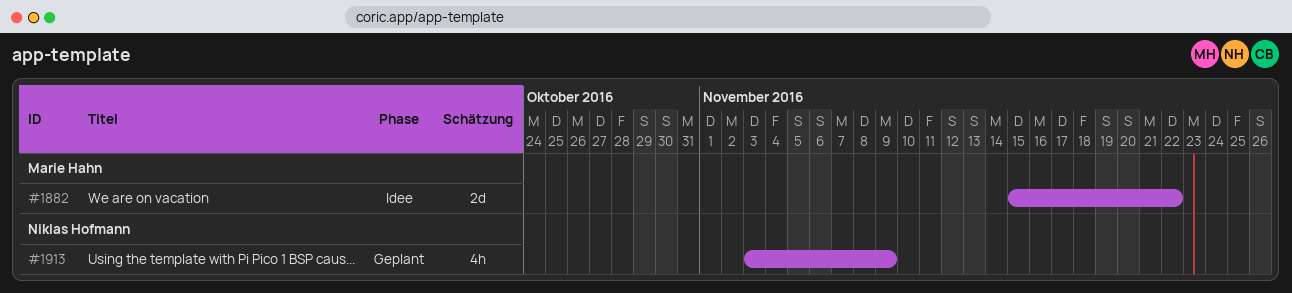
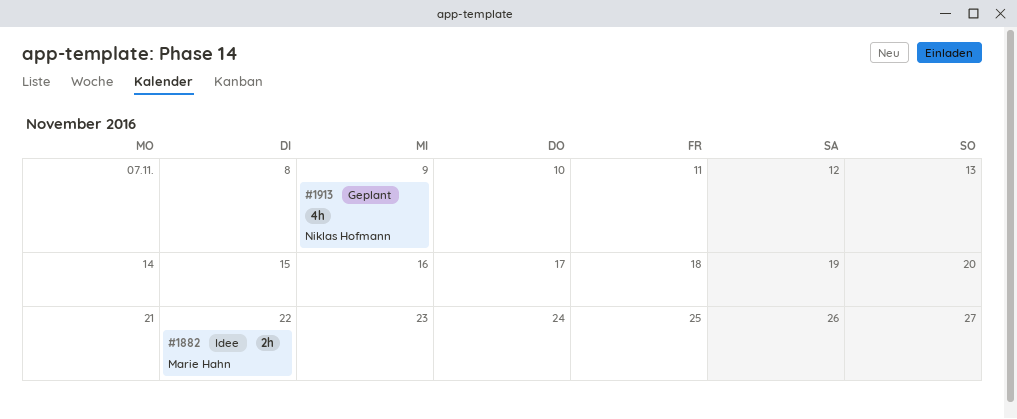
#1882, estimate: 2d -> 2h

